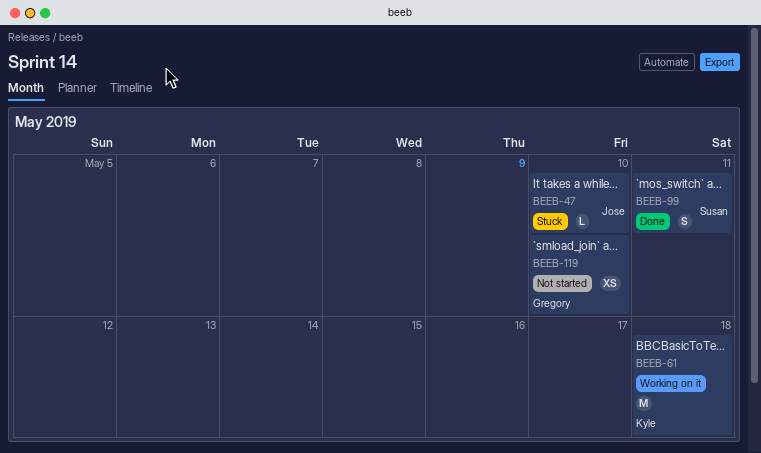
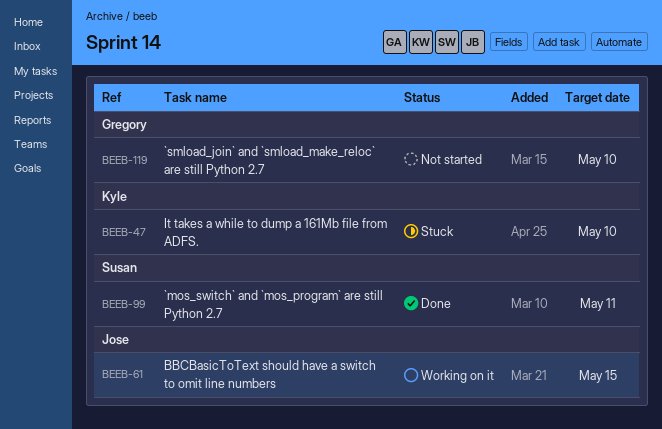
BEEB-47, owner: Jose -> Kyle
BEEB-61, owner: Kyle -> Jose
BEEB-61, due: May 18 -> May 15

